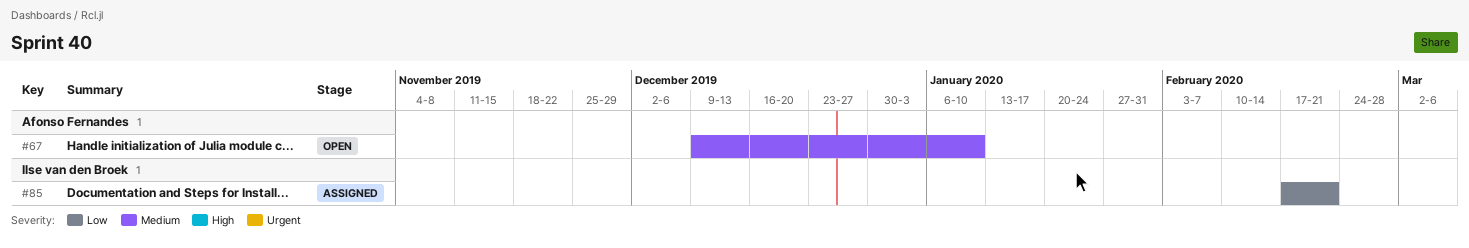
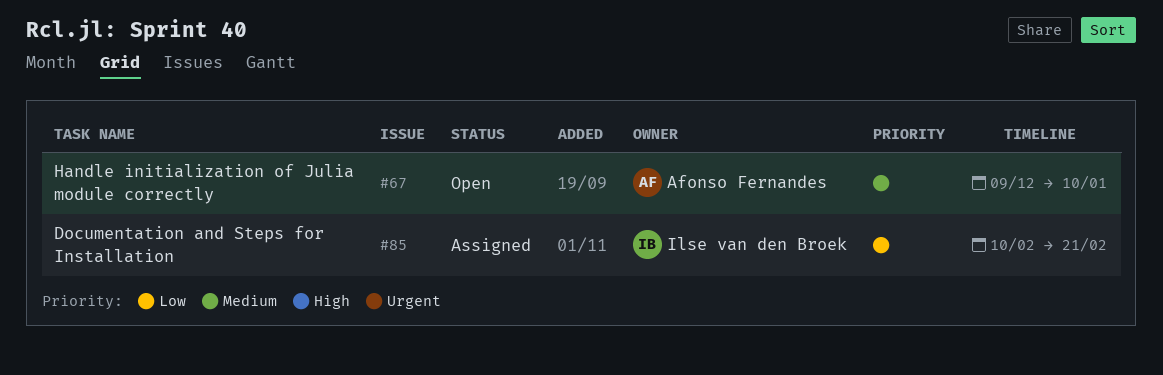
#85, start: Feb 17 -> Feb 10

